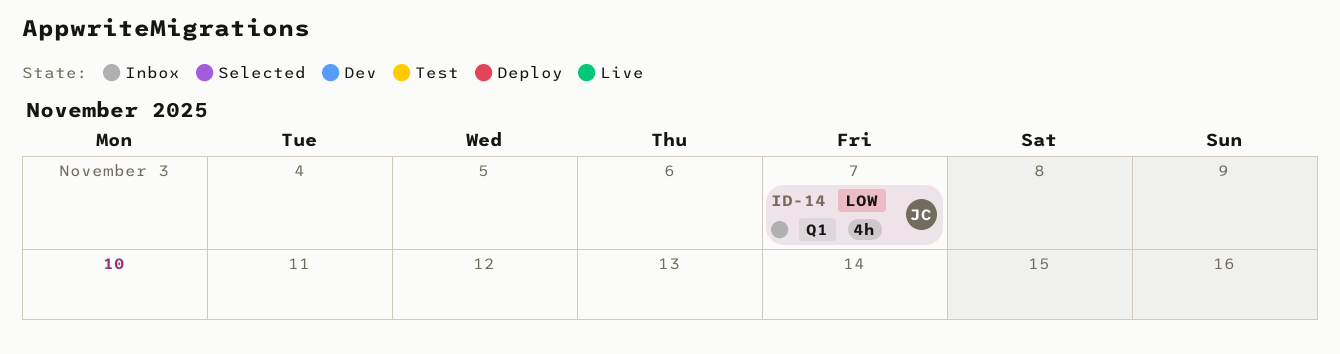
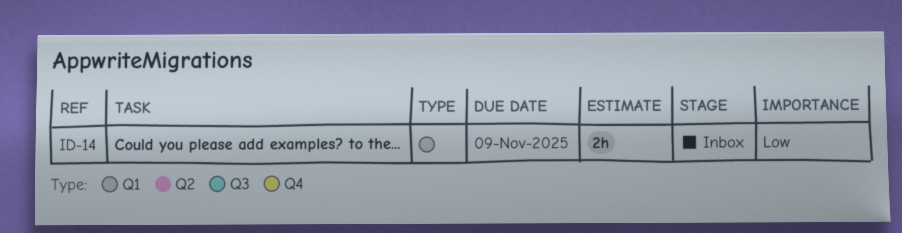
ID-14, estimate: 4h -> 2h
ID-14, due: Nov 7 -> Nov 9

